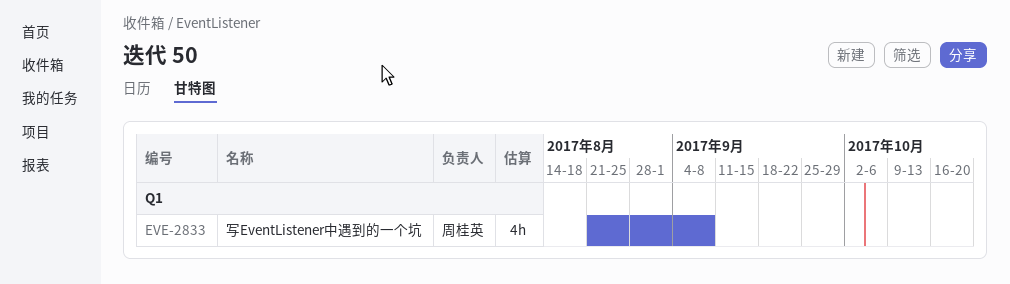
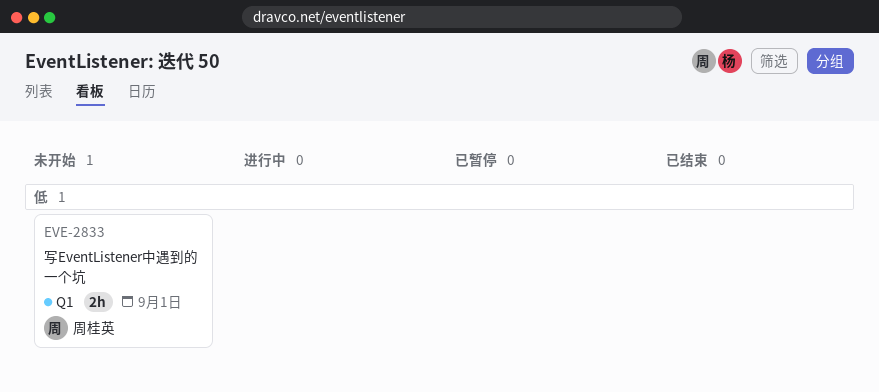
EVE-2833, estimate: 4h -> 2h
EVE-2833, due: Sep 8 -> Sep 1

